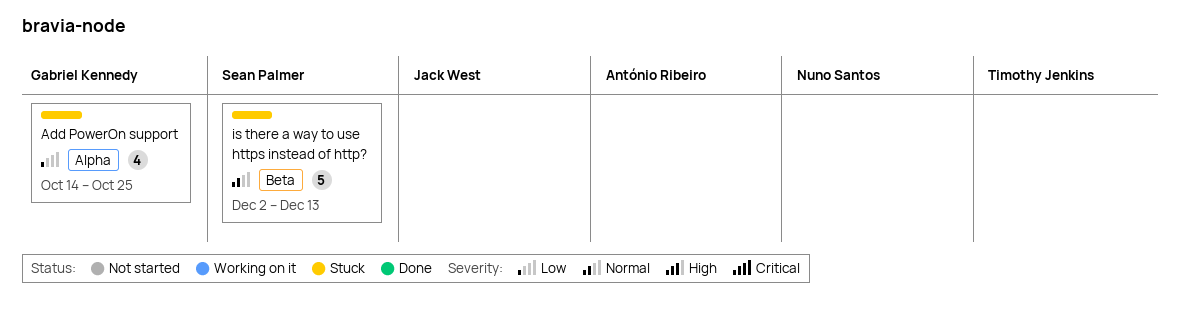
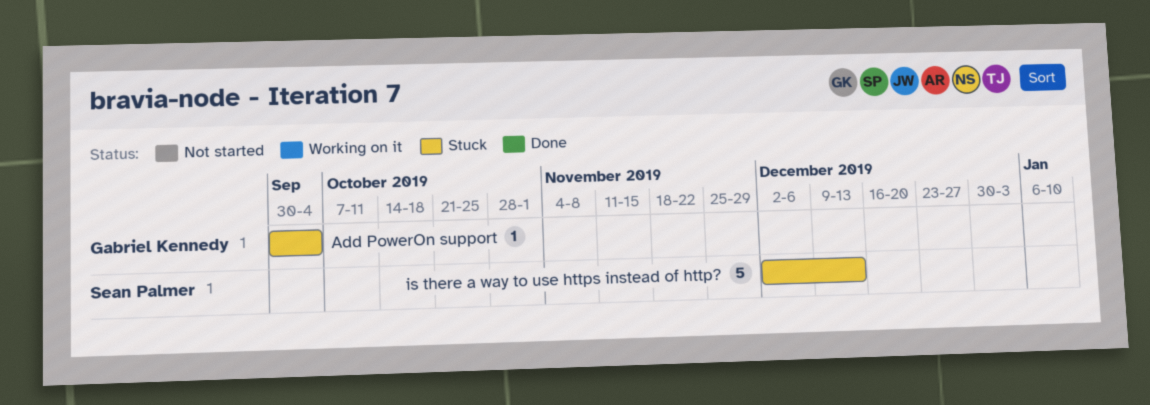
Add PowerOn support, estimate: 4 -> 1
Add PowerOn support, start: Oct 14 -> Sep 30
Add PowerOn support, due: Oct 25 -> Oct 4

